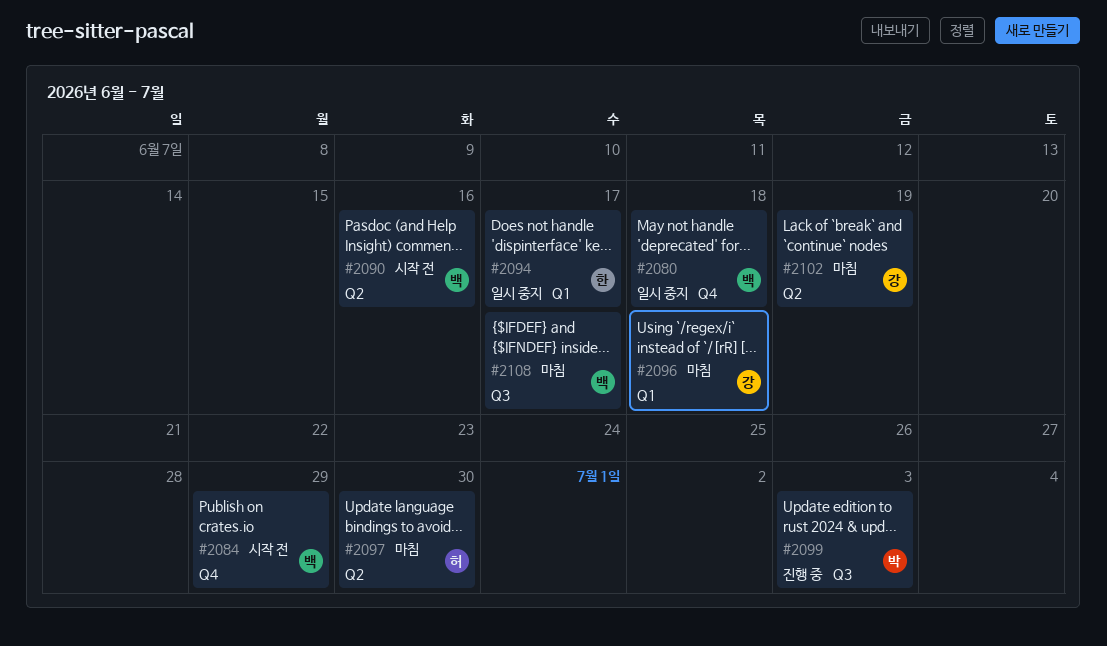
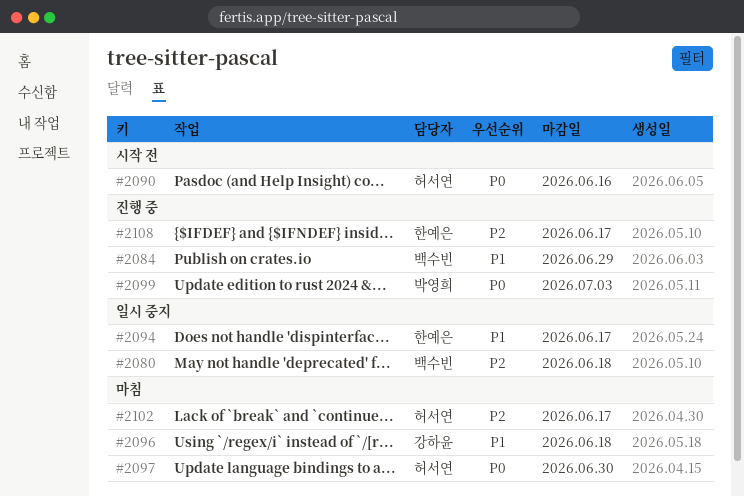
#2084, status: 시작 전 -> 진행 중
#2090, owner: 백수빈 -> 허서연
#2102, owner: 강하윤 -> 허서연
#2102, due: Jun 19 -> Jun 17
#2108, status: 마침 -> 진행 중
#2108, owner: 백수빈 -> 한예은

